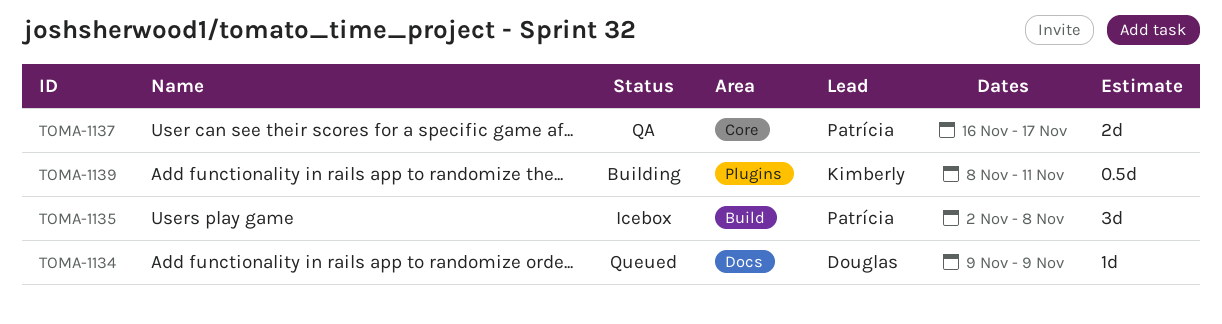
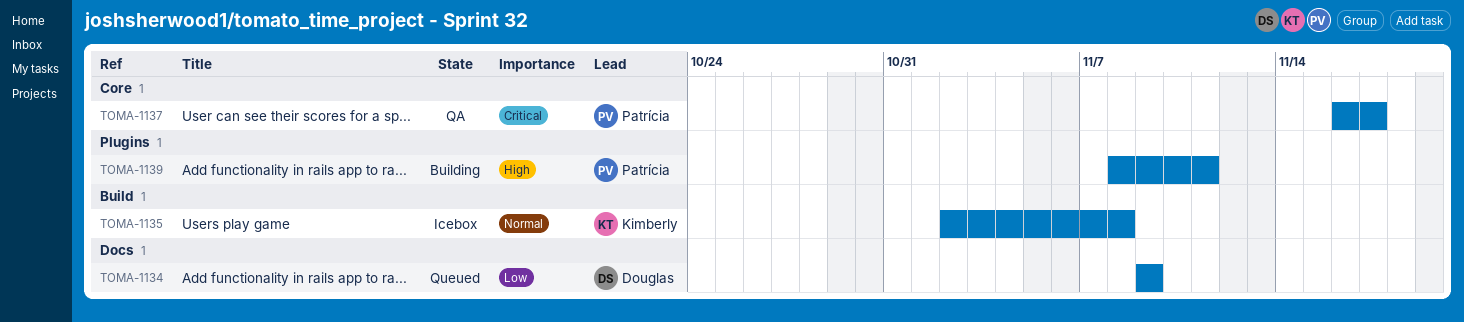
TOMA-1135, owner: Patrícia -> Kimberly
TOMA-1139, owner: Kimberly -> Patrícia

